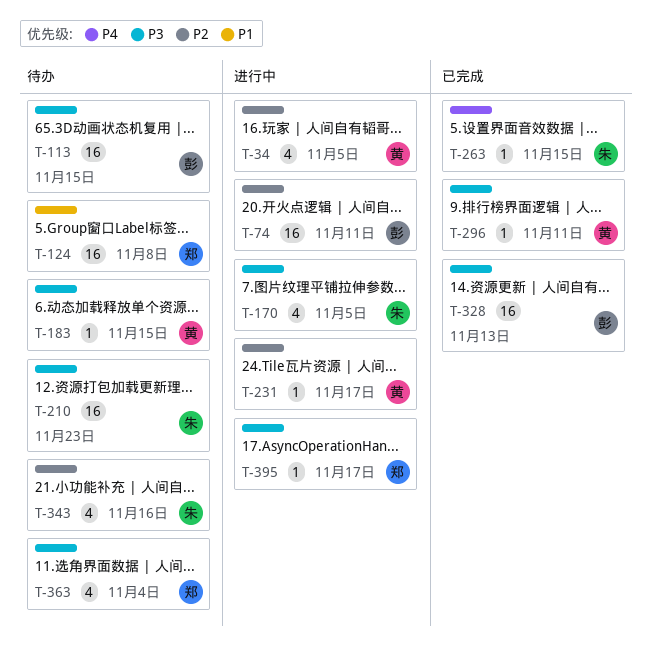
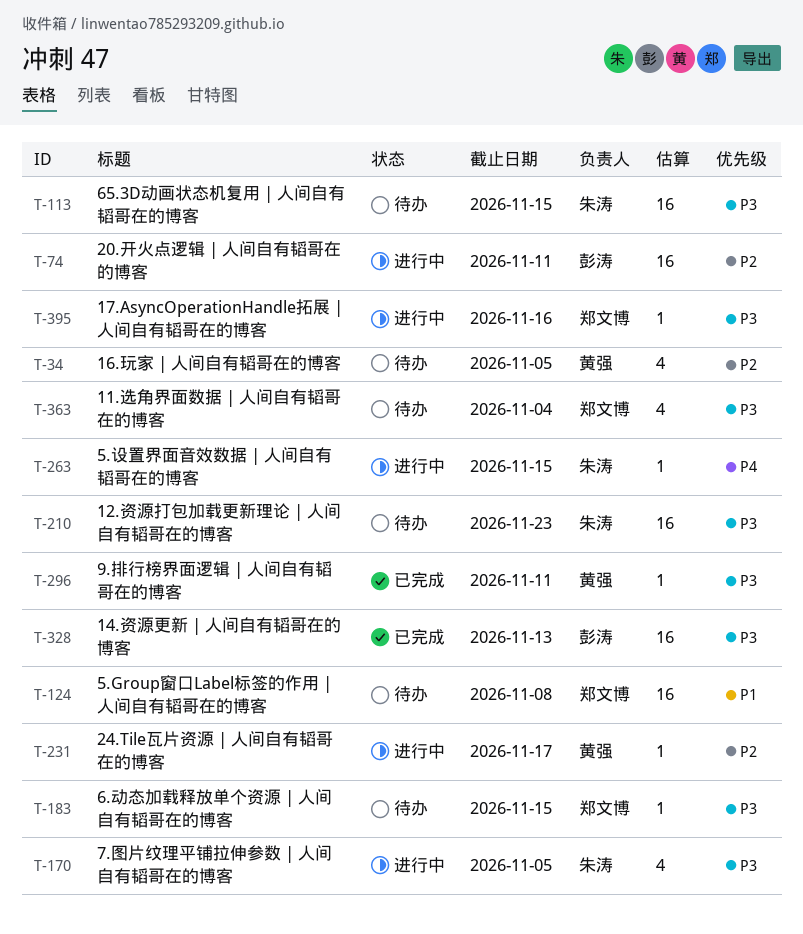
T-34, status: 进行中 -> 待办
T-113, owner: 彭涛 -> 朱涛
T-183, owner: 黄强 -> 郑文博
T-263, status: 已完成 -> 进行中
T-343: present -> none
T-395, due: Nov 17 -> Nov 16

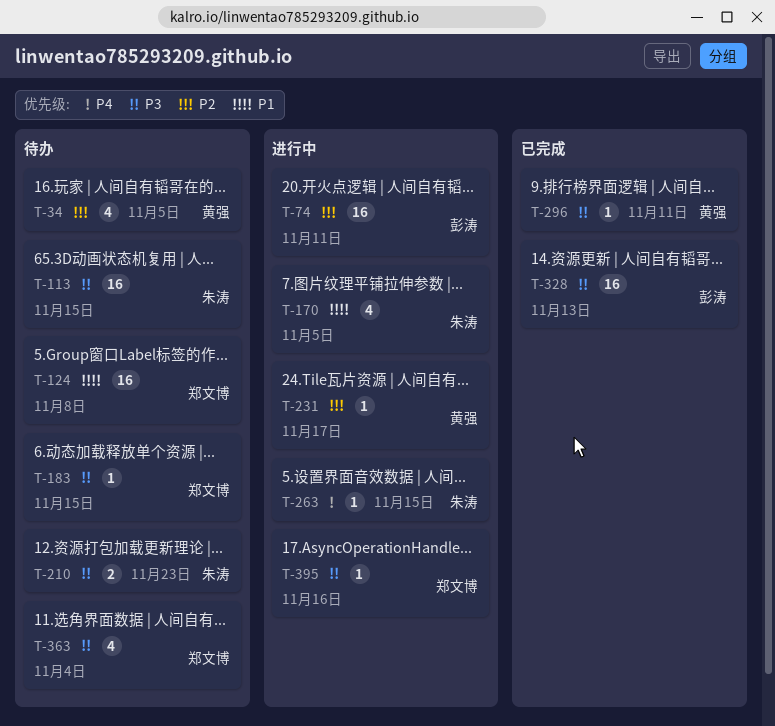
T-170, priority: P3 -> P1
T-210, estimate: 16 -> 2

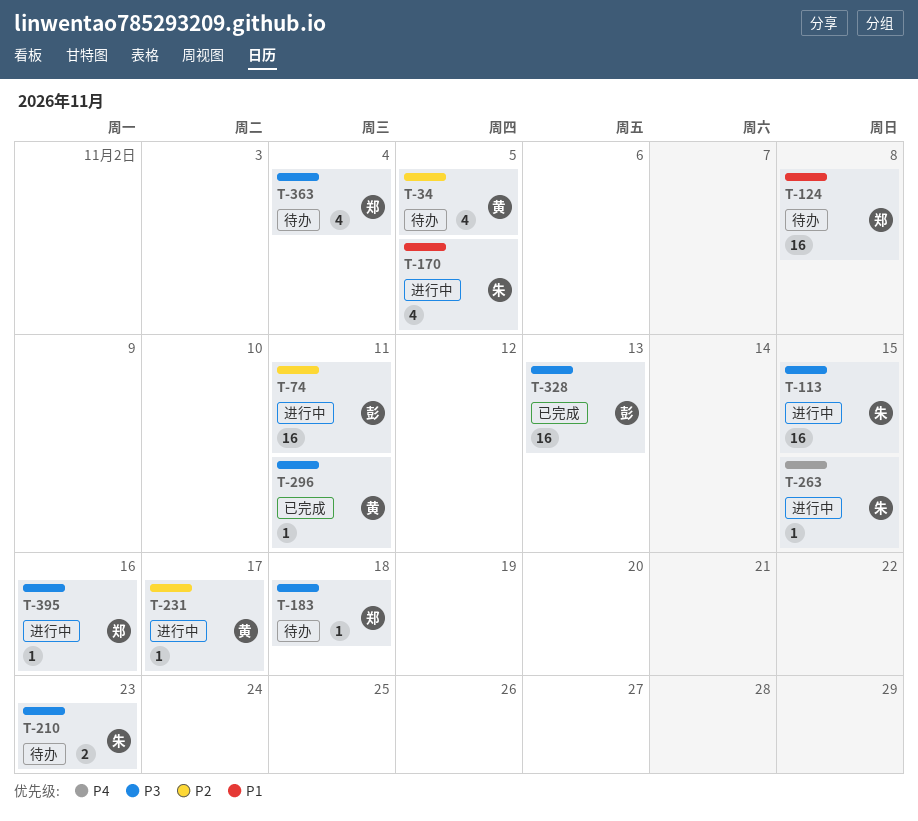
T-113, status: 待办 -> 进行中
T-183, due: Nov 15 -> Nov 18

